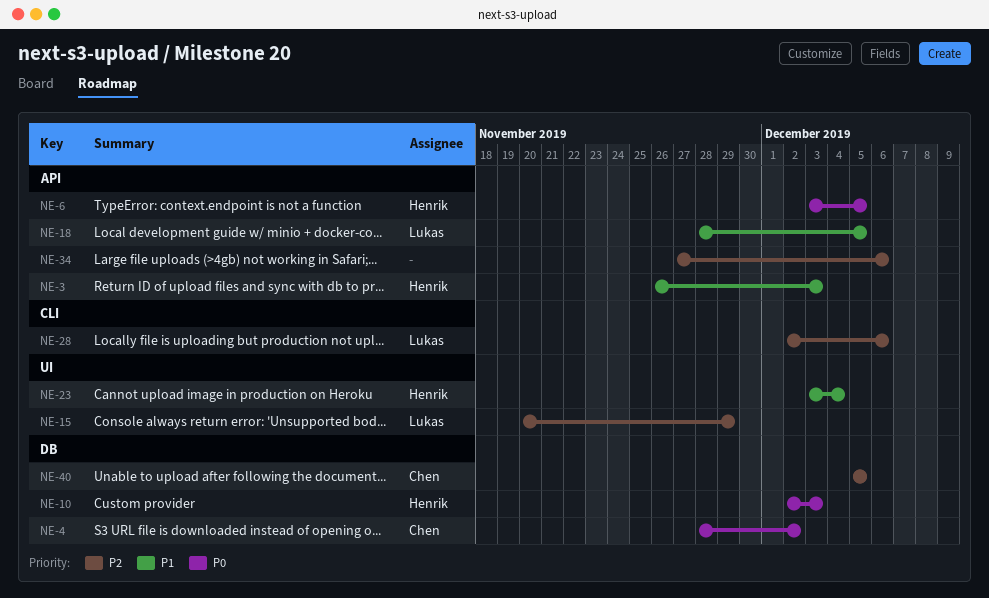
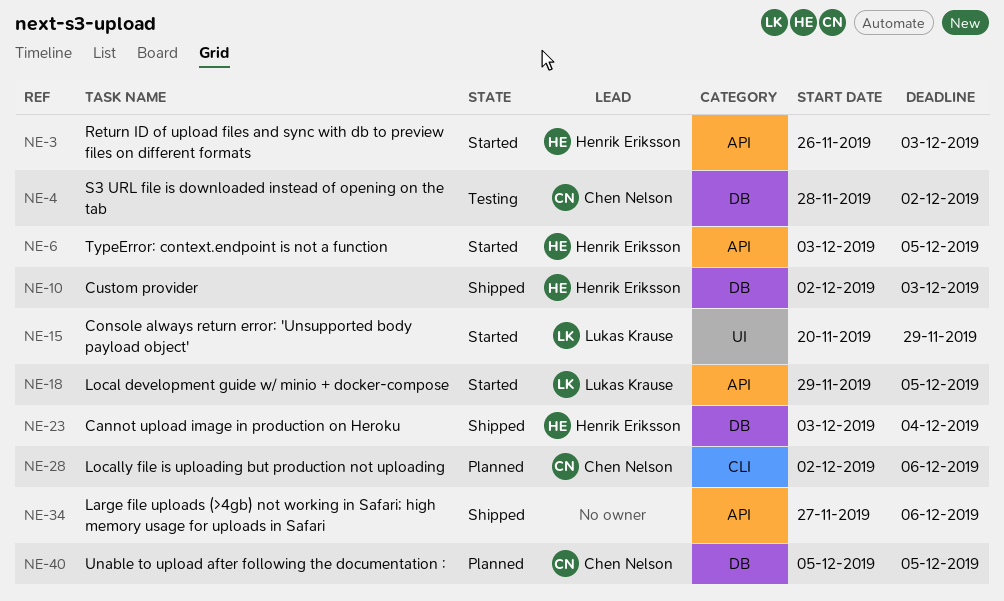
NE-18, start: Nov 28 -> Nov 29
NE-23, label: UI -> DB
NE-28, owner: Lukas Krause -> Chen Nelson

